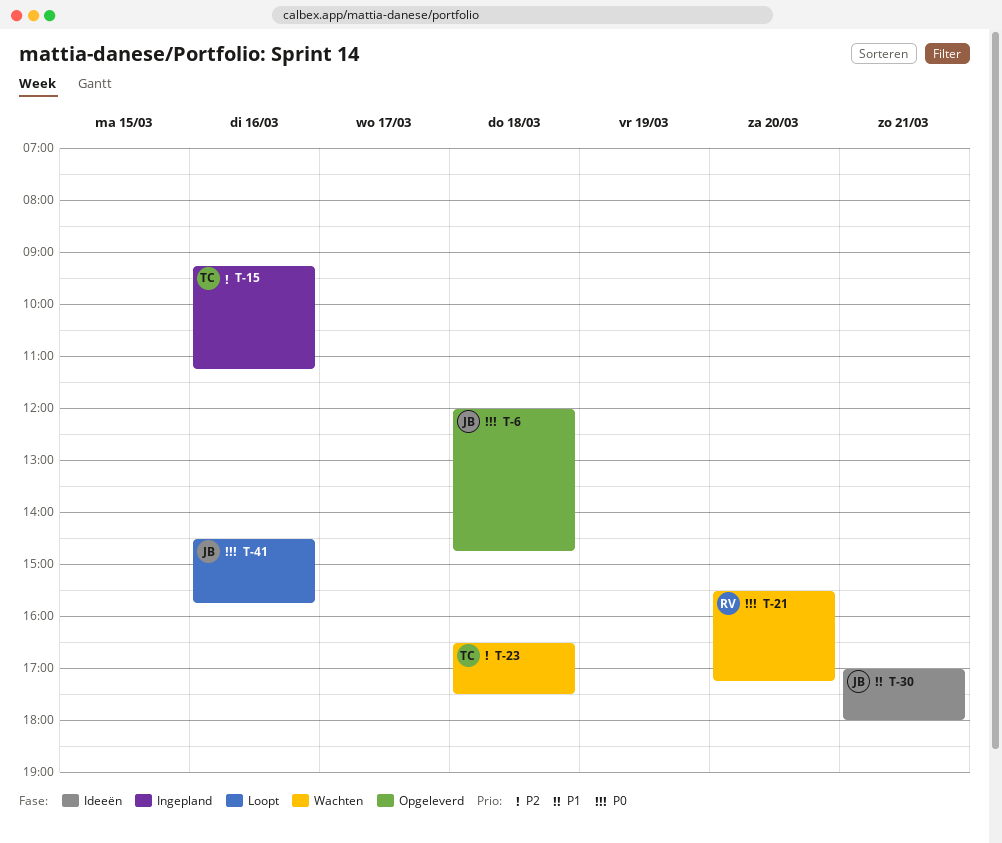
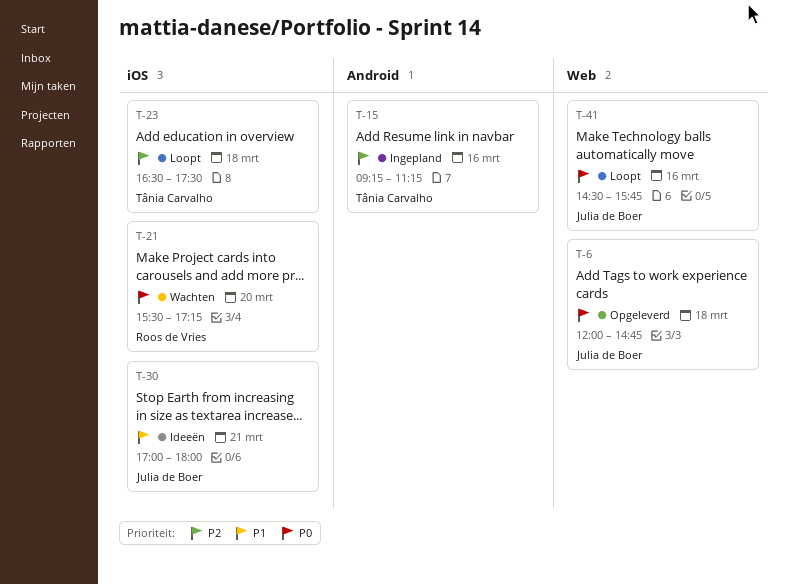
T-23, status: Wachten -> Loopt

